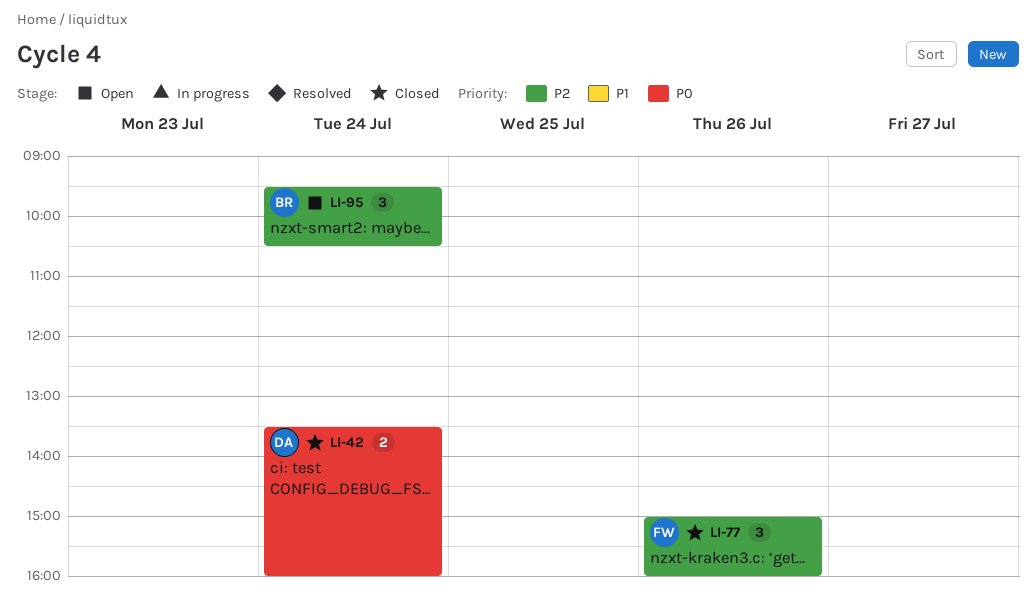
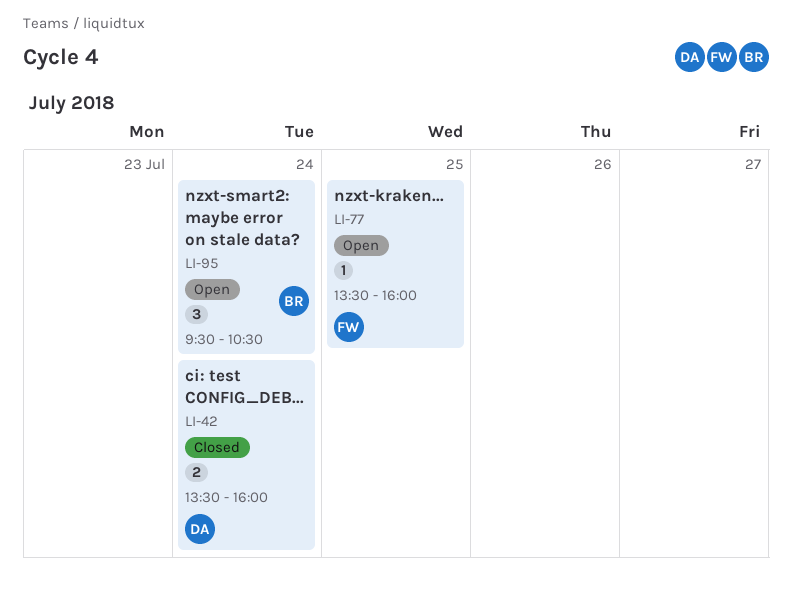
LI-77, status: Closed -> Open
LI-77, estimate: 3 -> 1
LI-77, day: Jul 26 -> Jul 25
LI-77, begins: 15:00 -> 13:30

